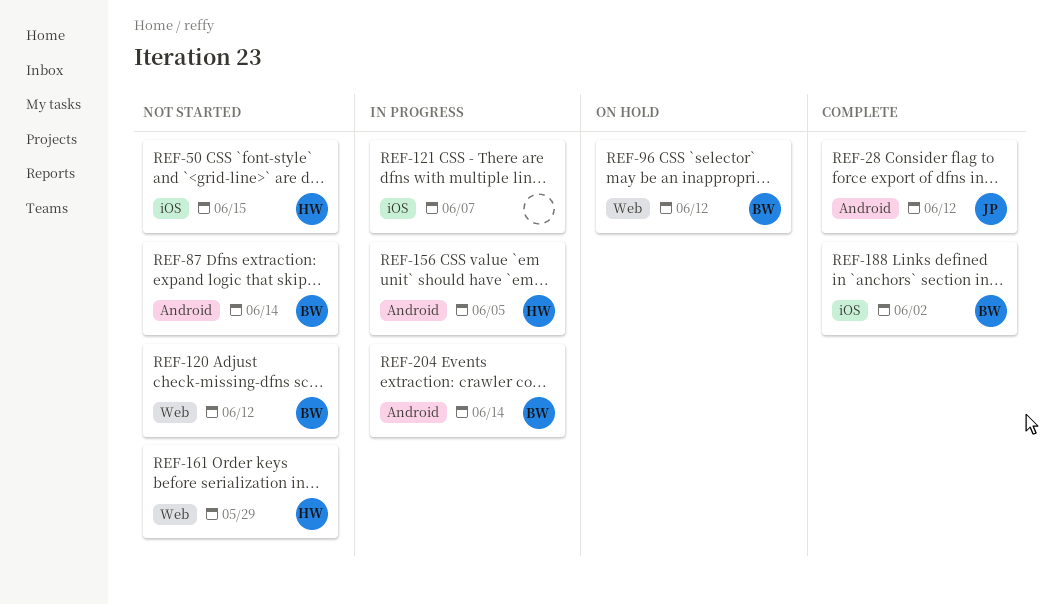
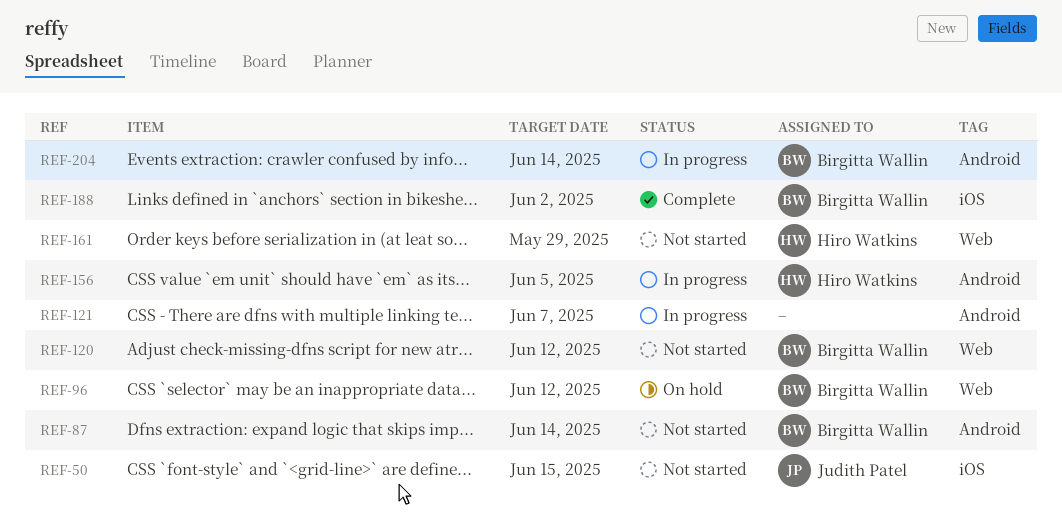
REF-28: present -> none
REF-50, owner: Hiro Watkins -> Judith Patel
REF-121, label: iOS -> Android

